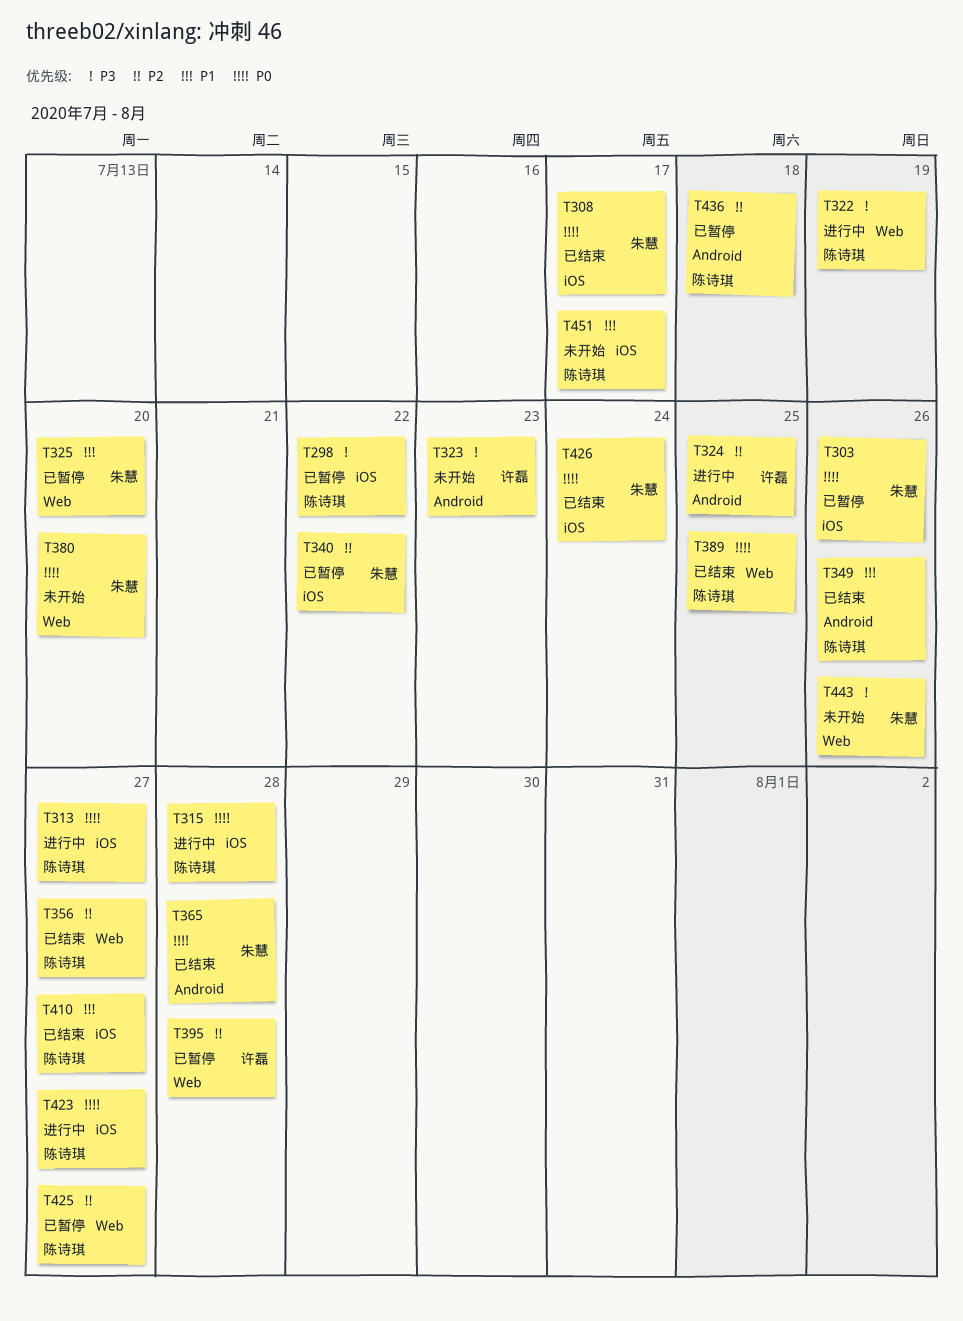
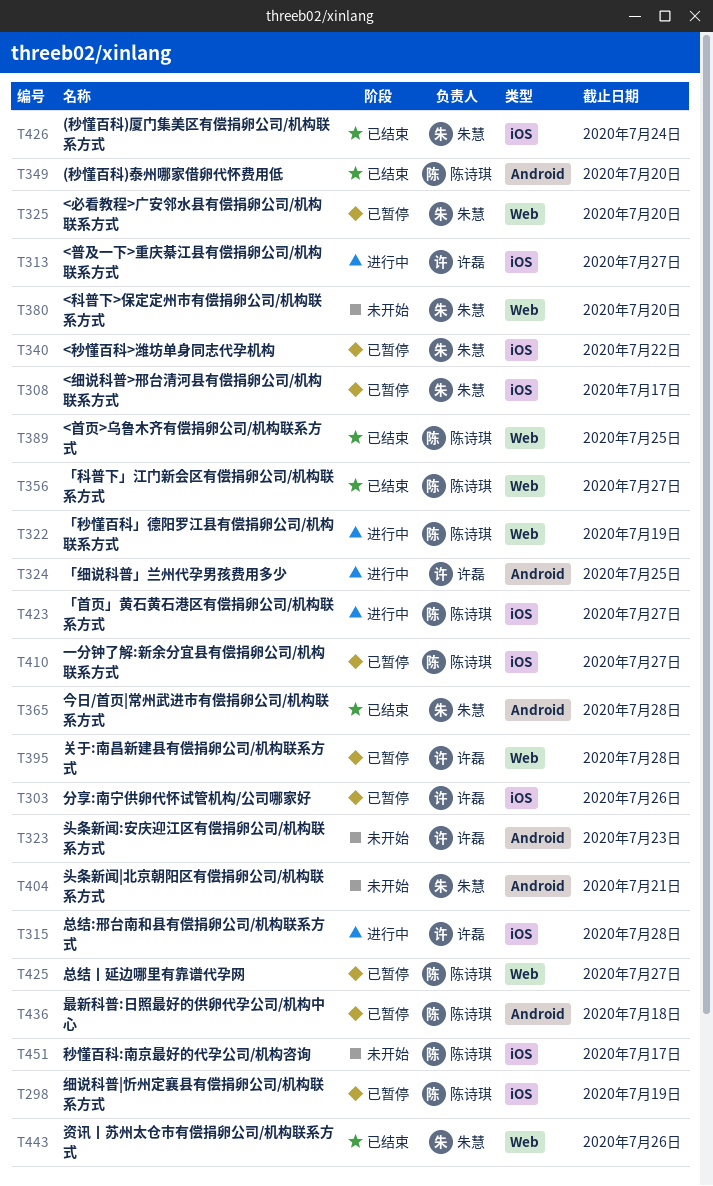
T298, due: Jul 22 -> Jul 19
T303, owner: 朱慧 -> 许磊
T308, status: 已结束 -> 已暂停
T313, owner: 陈诗琪 -> 许磊
T315, owner: 陈诗琪 -> 许磊
T349, due: Jul 26 -> Jul 20
T404: none -> present
T410, status: 已结束 -> 已暂停
T443, status: 未开始 -> 已结束

